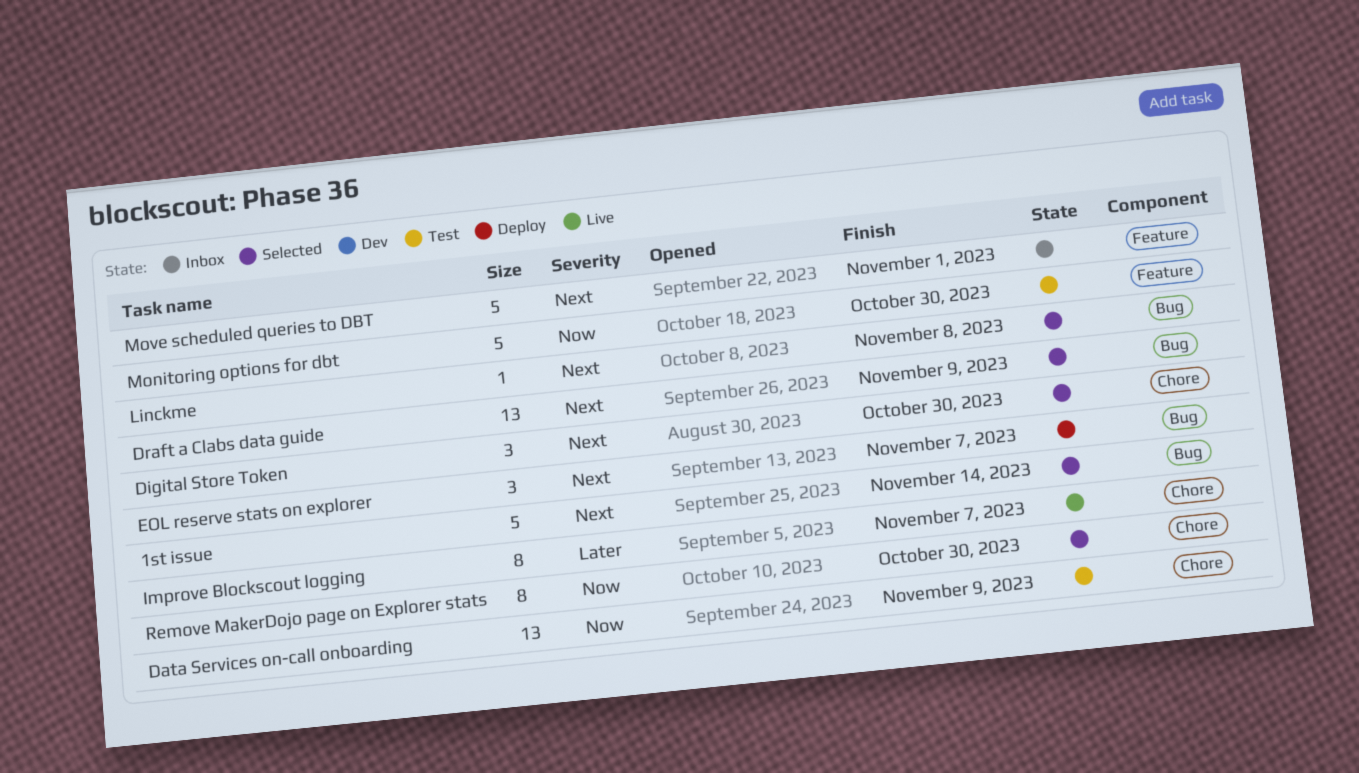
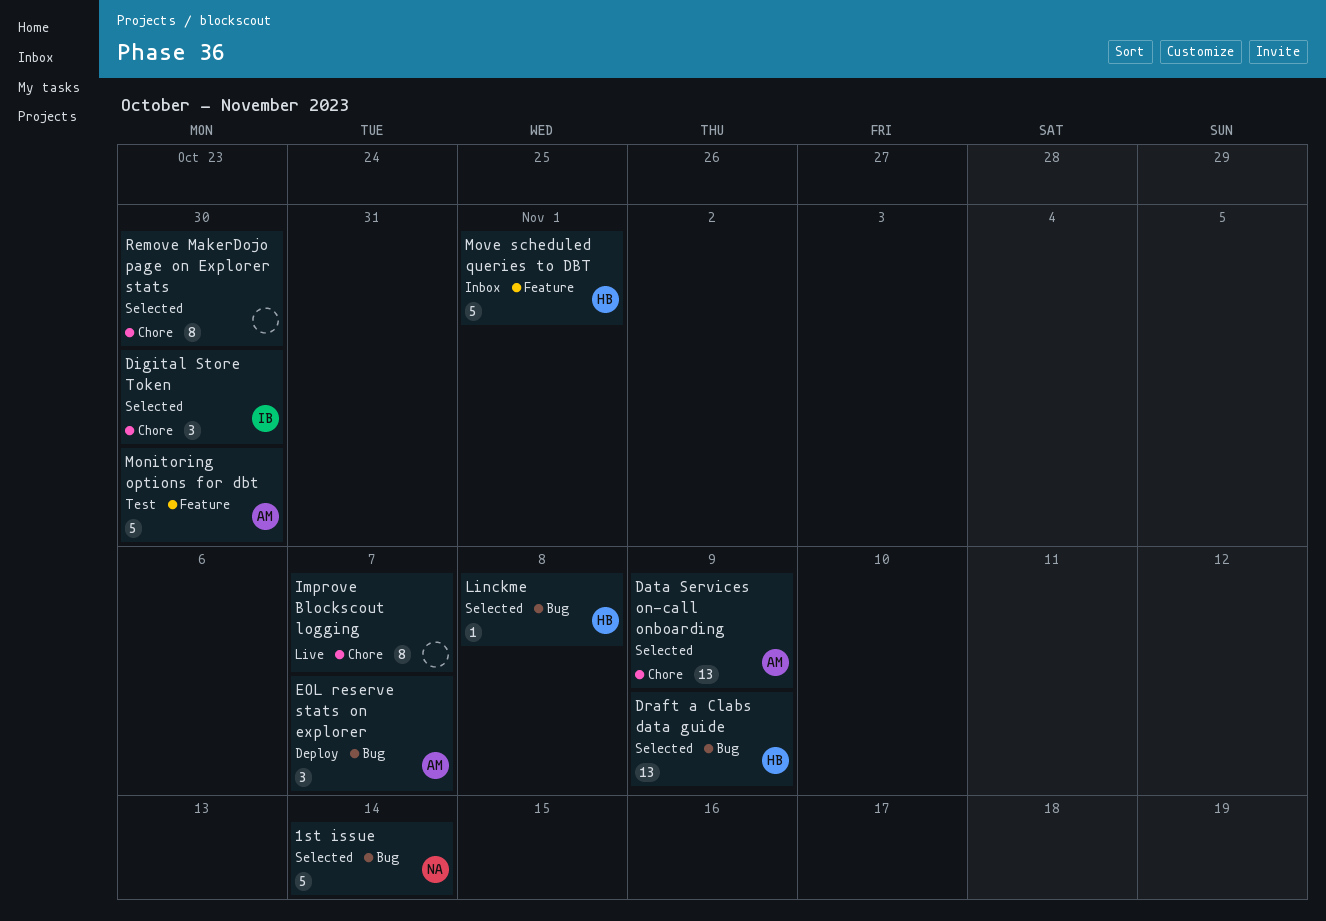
Data Services on-call onboarding, status: Test -> Selected

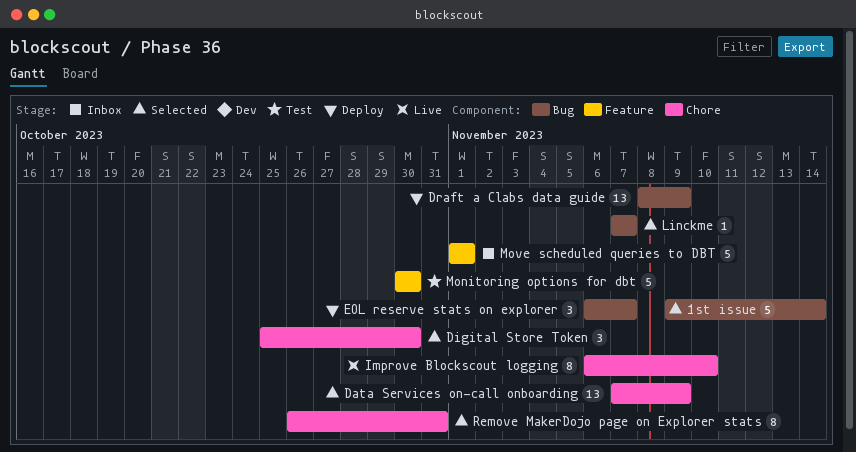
Draft a Clabs data guide, status: Selected -> Deploy
Improve Blockscout logging, due: Nov 7 -> Nov 10
Linckme, due: Nov 8 -> Nov 7
Remove MakerDojo page on Explorer stats, due: Oct 30 -> Oct 31

